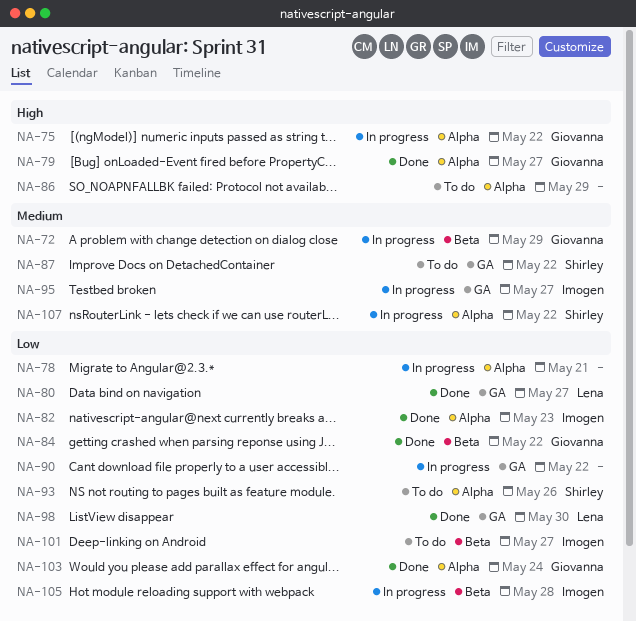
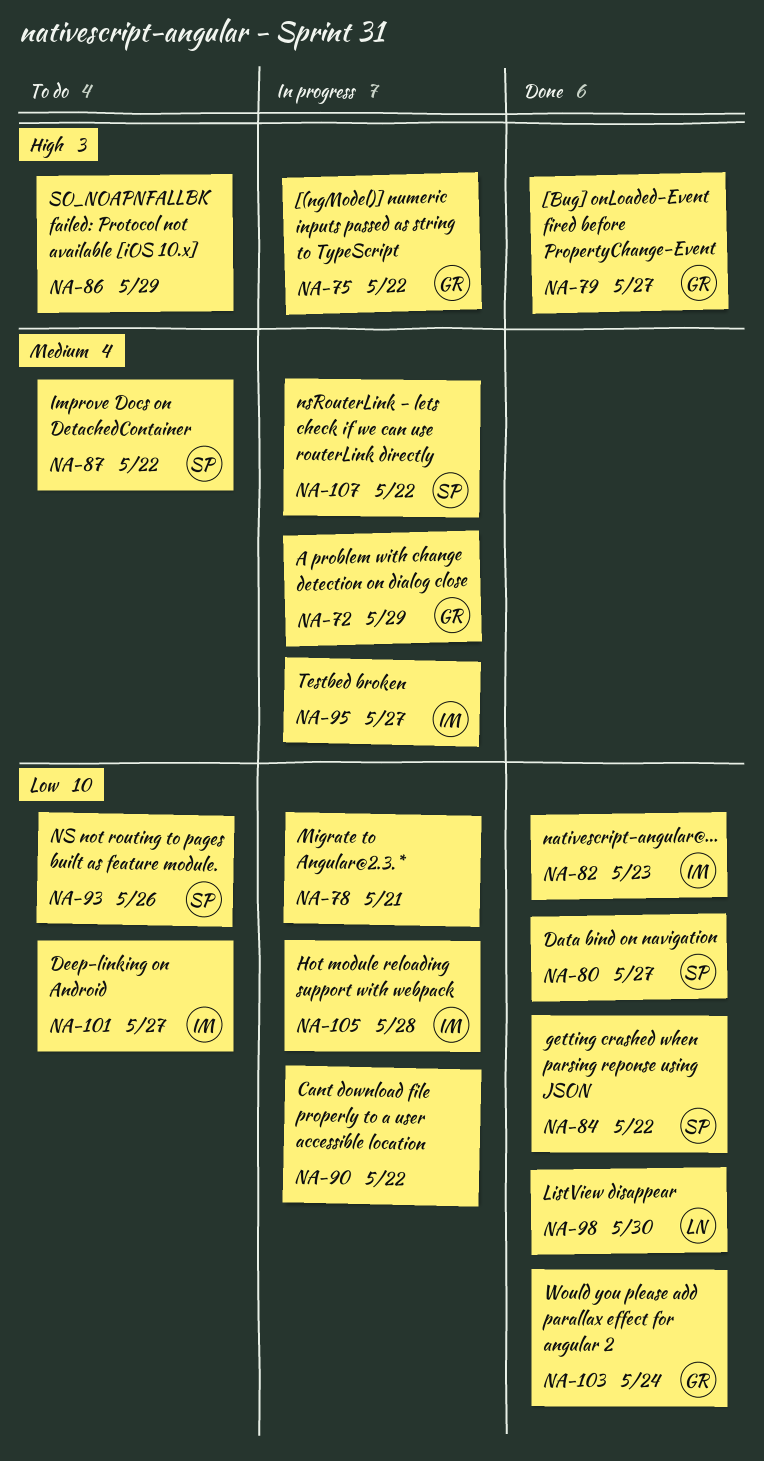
NA-80, owner: Lena -> Shirley
NA-84, owner: Giovanna -> Shirley

